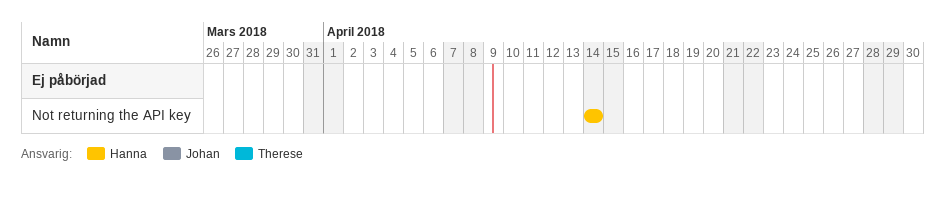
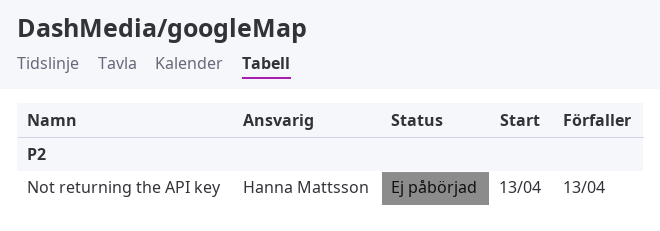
Not returning the API key, start: Apr 14 -> Apr 13
Not returning the API key, due: Apr 14 -> Apr 13

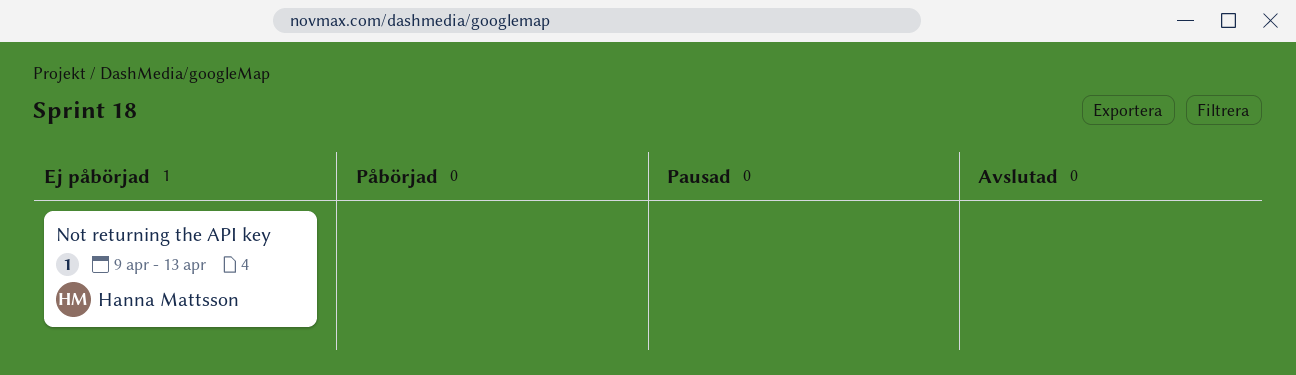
Not returning the API key, start: Apr 13 -> Apr 9

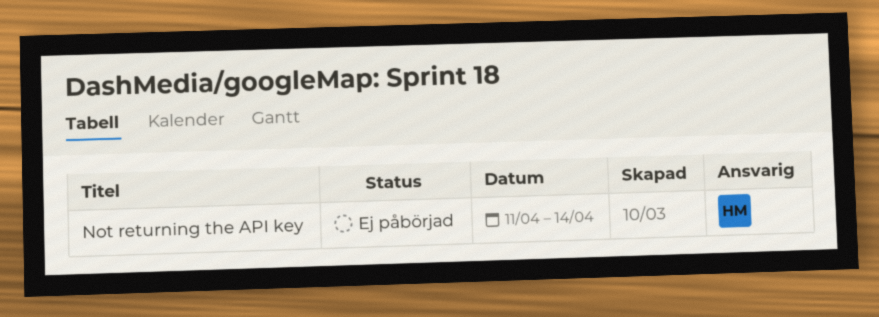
Not returning the API key, start: Apr 9 -> Apr 11
Not returning the API key, due: Apr 13 -> Apr 14

